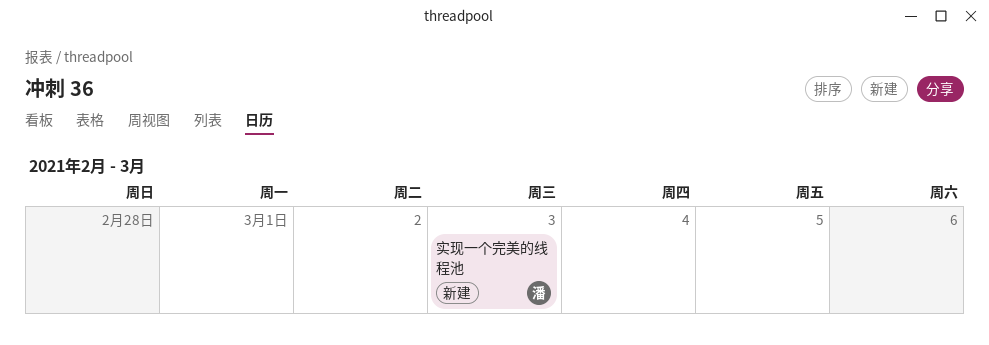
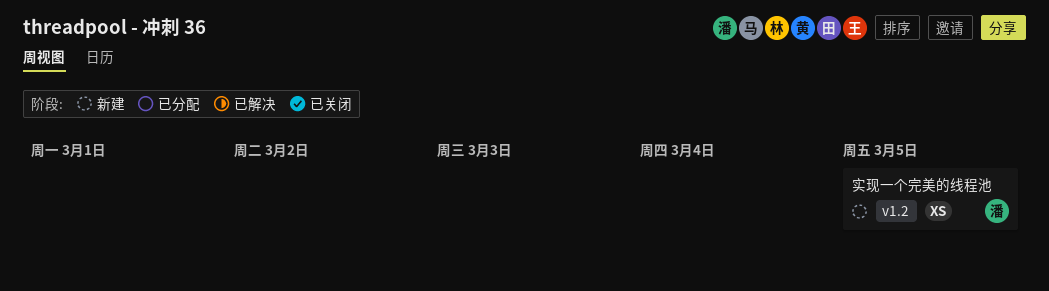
实现一个完美的线程池, due: Mar 3 -> Mar 5

